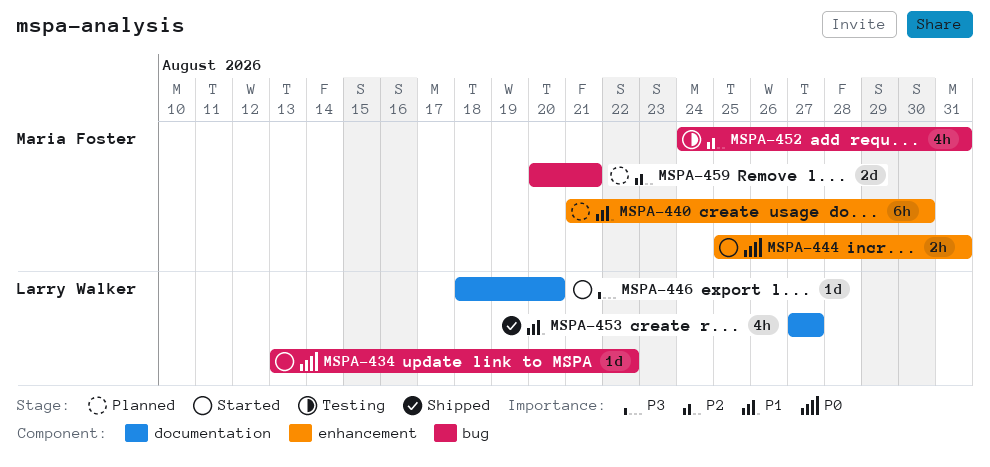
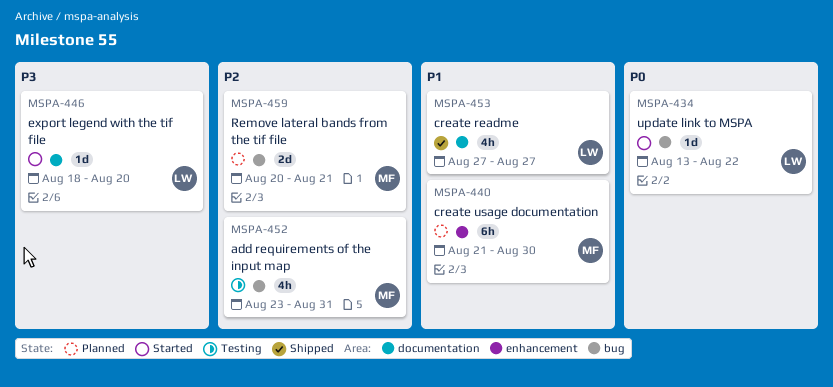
MSPA-444: present -> none
MSPA-452, start: Aug 24 -> Aug 23

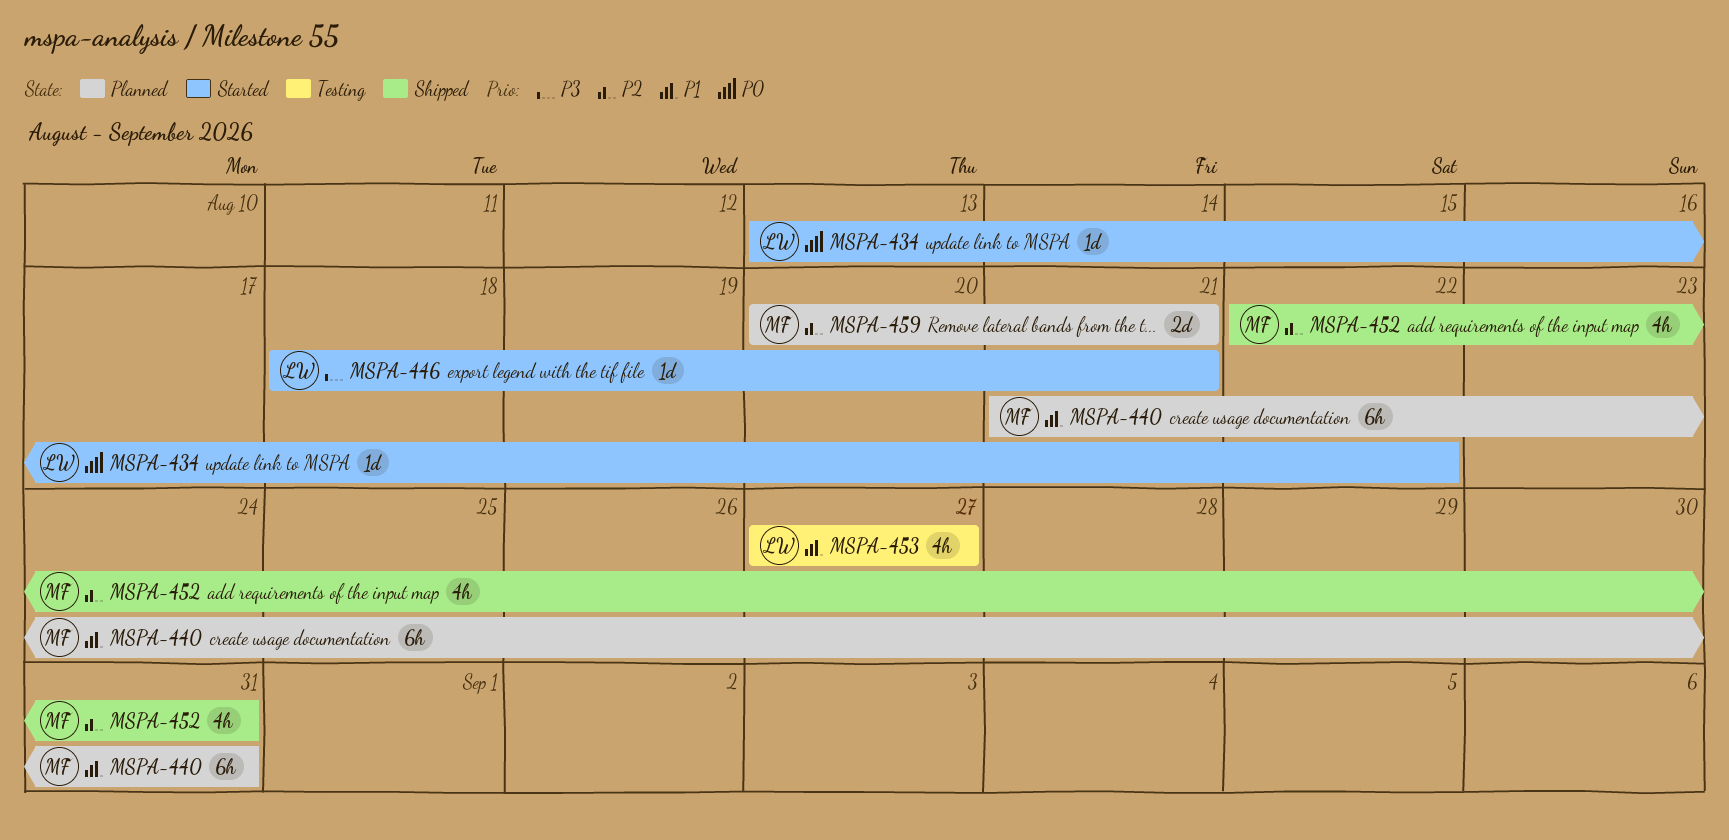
MSPA-440, due: Aug 30 -> Aug 31
MSPA-446, due: Aug 20 -> Aug 21
MSPA-452, status: Testing -> Shipped
MSPA-452, start: Aug 23 -> Aug 22
MSPA-453, status: Shipped -> Testing

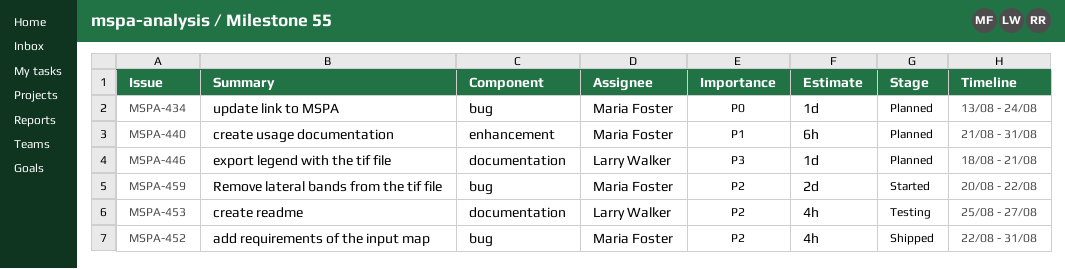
MSPA-434, status: Started -> Planned
MSPA-434, owner: Larry Walker -> Maria Foster
MSPA-434, due: Aug 22 -> Aug 24
MSPA-446, status: Started -> Planned
MSPA-453, priority: P1 -> P2
MSPA-453, start: Aug 27 -> Aug 25
MSPA-459, status: Planned -> Started
MSPA-459, due: Aug 21 -> Aug 22

